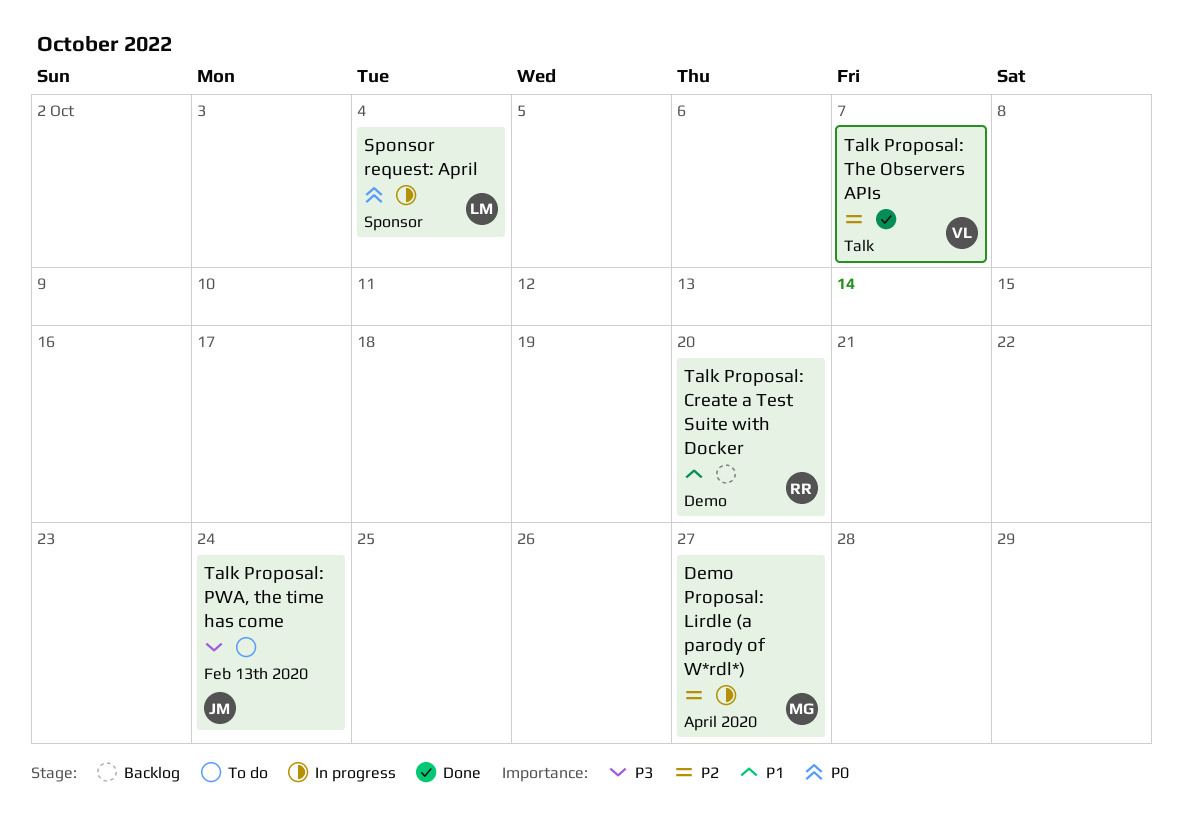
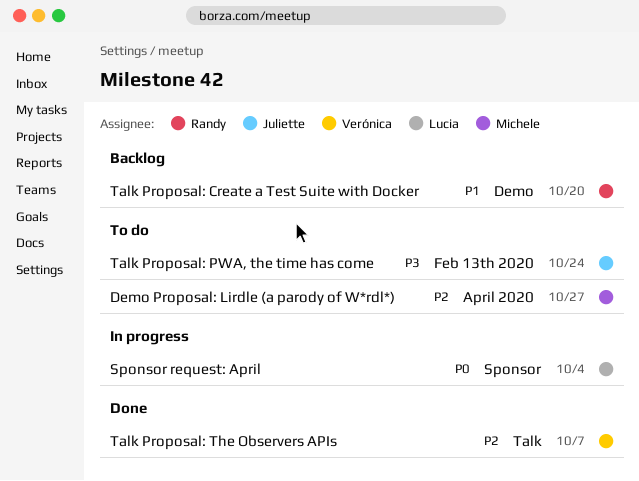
Demo Proposal: Lirdle (a parody of W*rdl*), status: In progress -> To do

